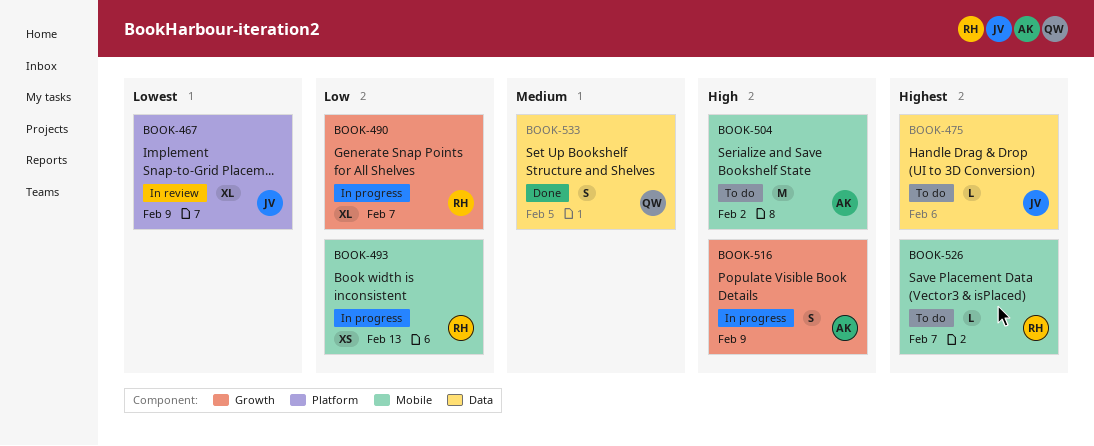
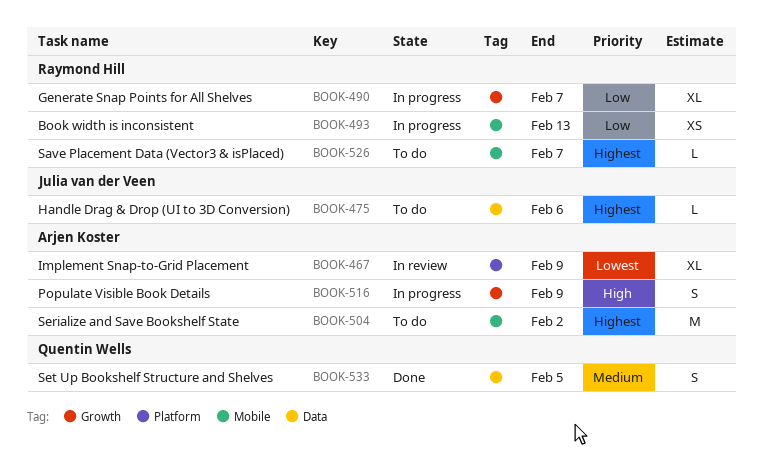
BOOK-467, owner: Julia van der Veen -> Arjen Koster
BOOK-504, priority: High -> Highest

